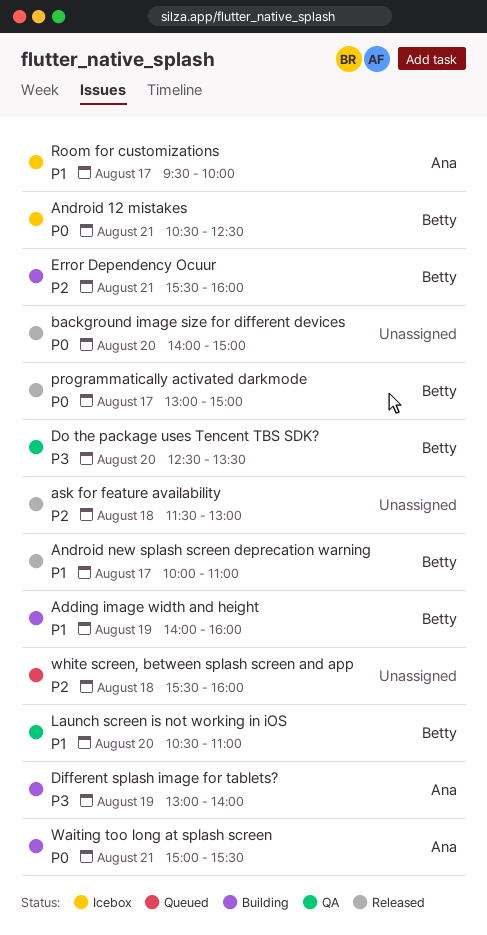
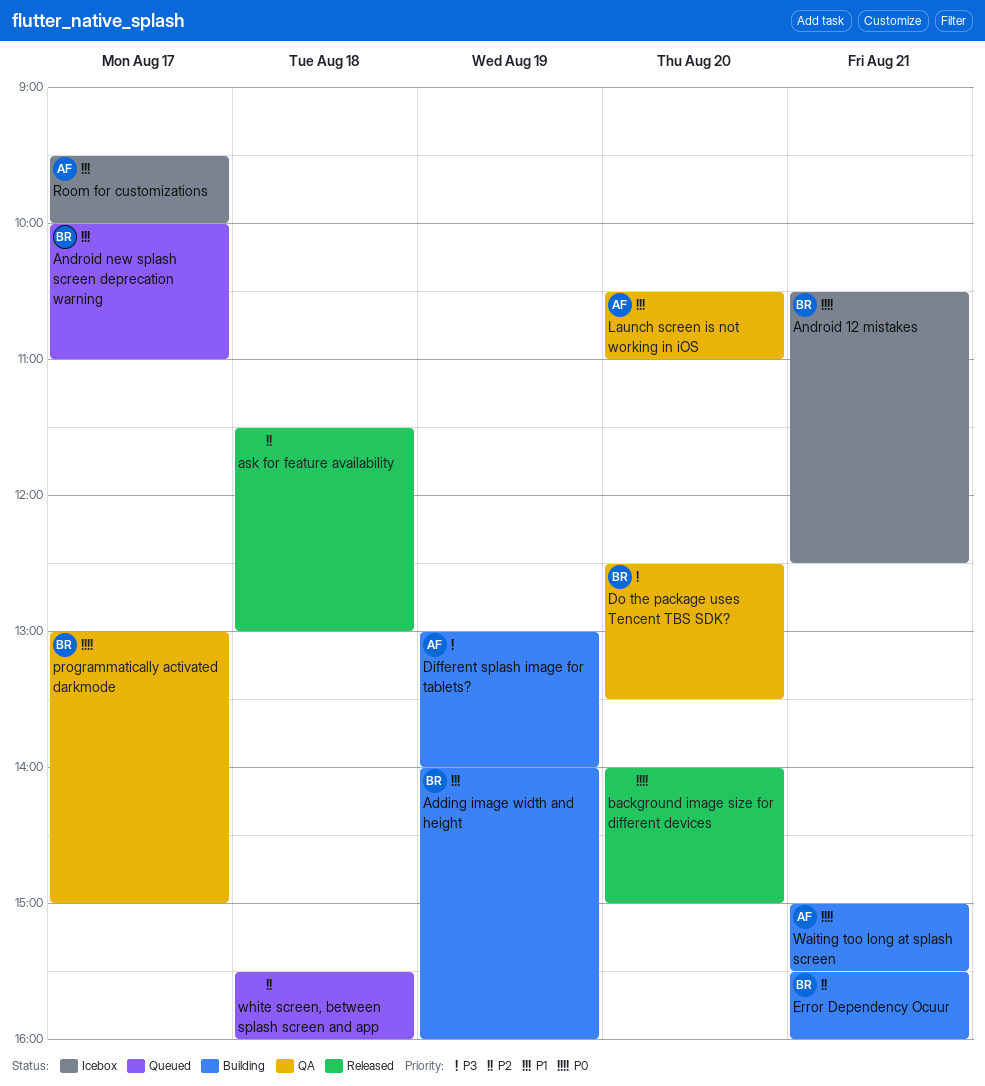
Android new splash screen deprecation warning, status: Released -> Queued
Launch screen is not working in iOS, owner: Betty -> Ana
programmatically activated darkmode, status: Released -> QA

